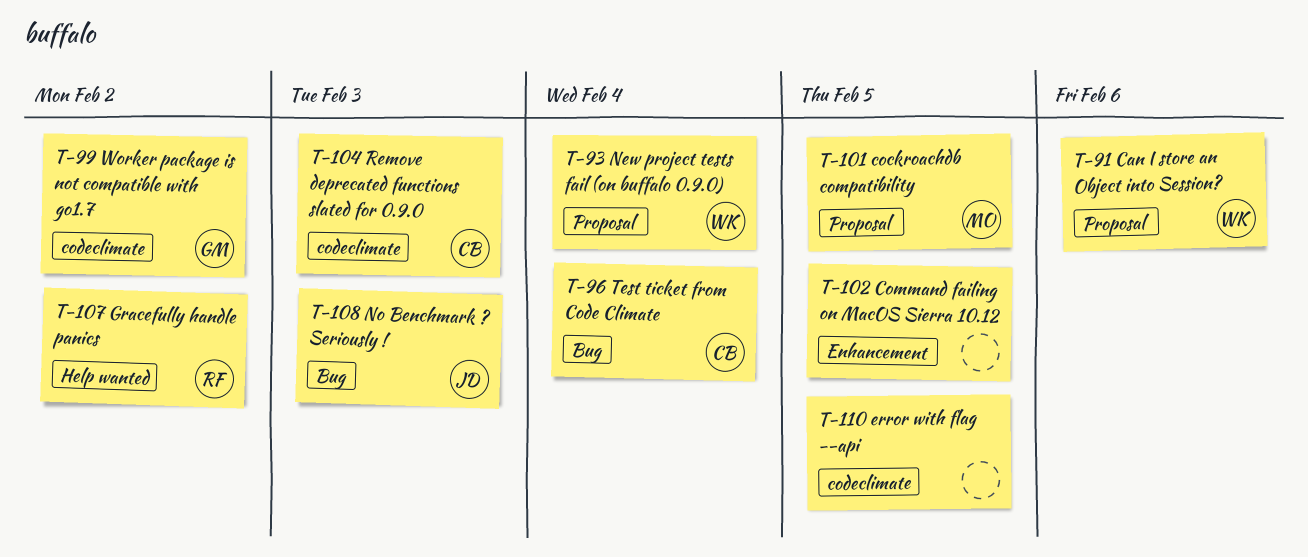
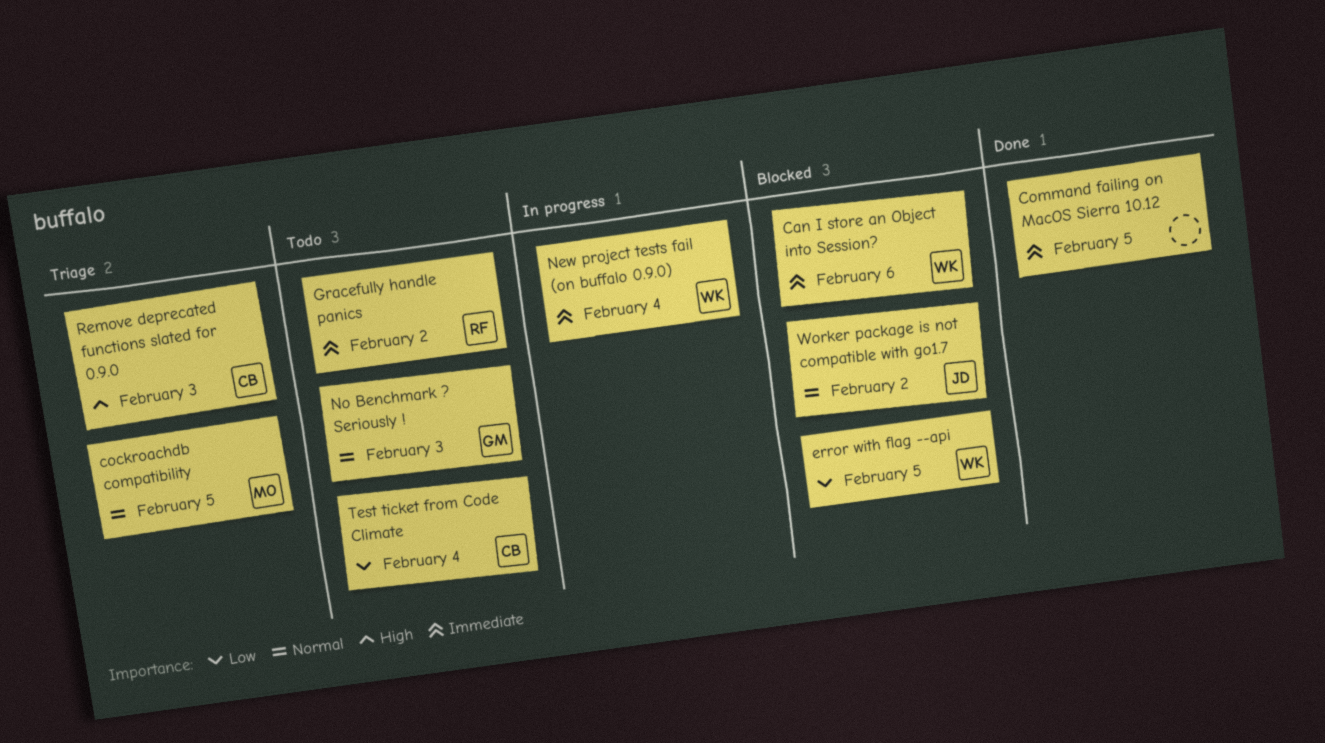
error with flag --api, owner: none -> WK
No Benchmark ? Seriously !, owner: JD -> GM
Worker package is not compatible with go1.7, owner: GM -> JD

